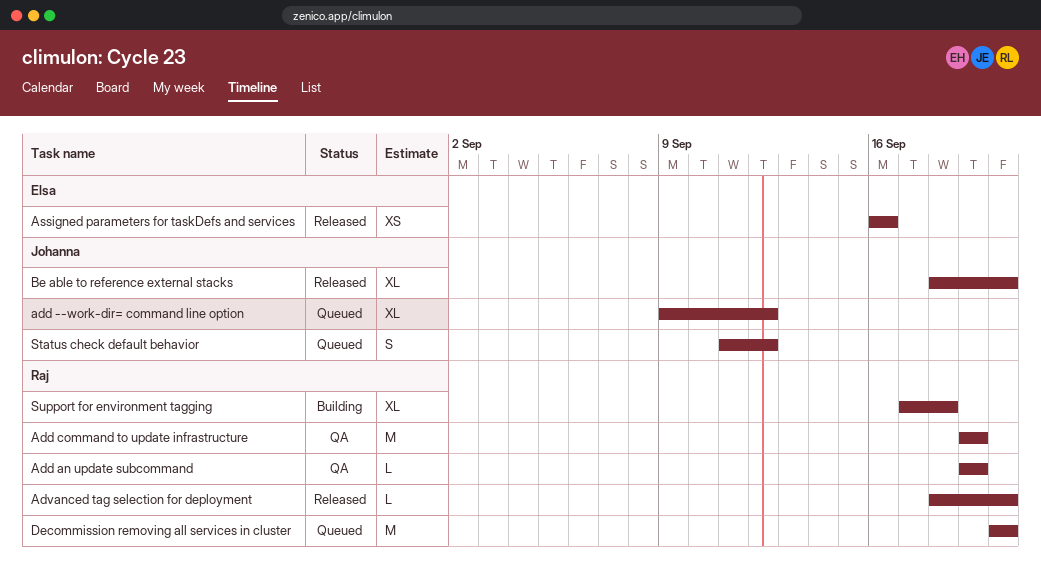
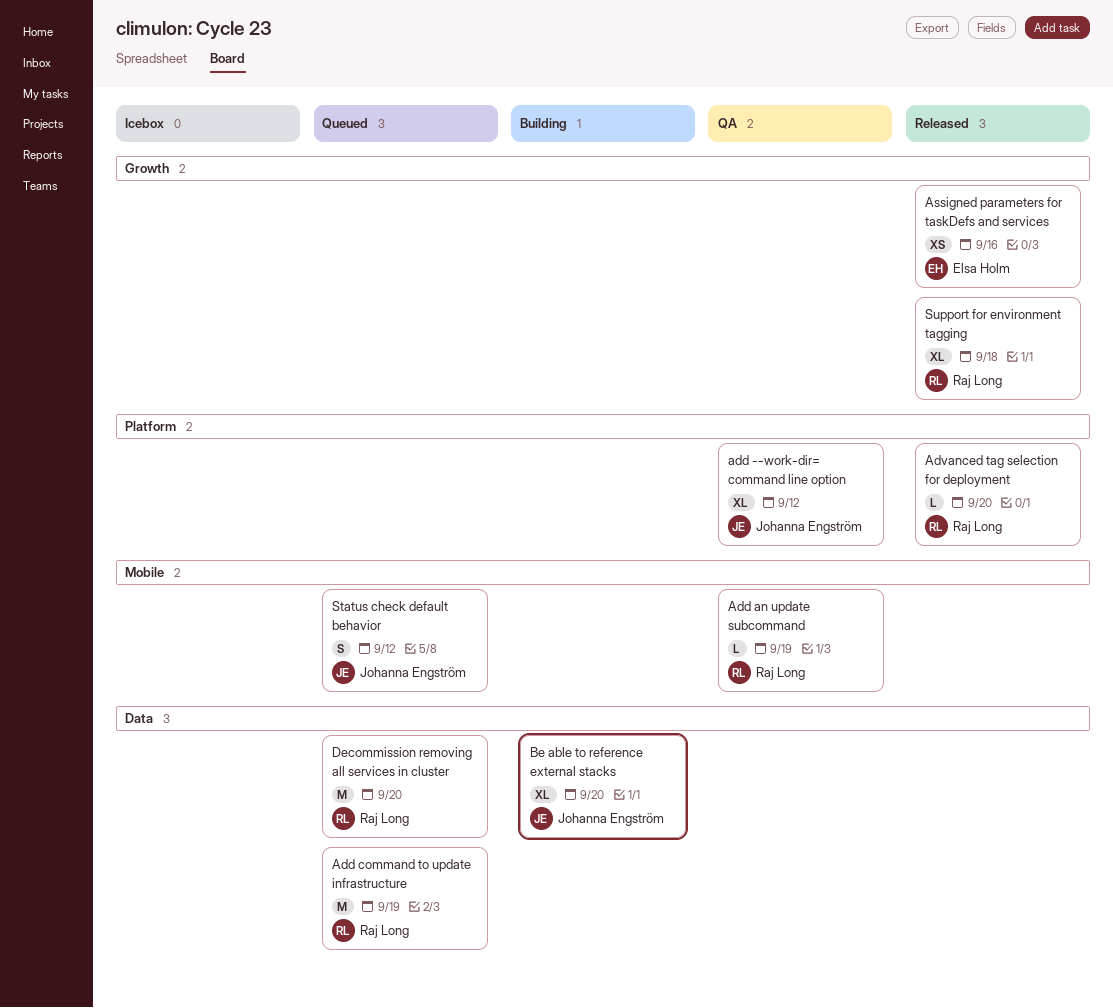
add --work-dir= command line option, status: Queued -> QA
Add command to update infrastructure, status: QA -> Queued
Be able to reference external stacks, status: Released -> Building
Support for environment tagging, status: Building -> Released

